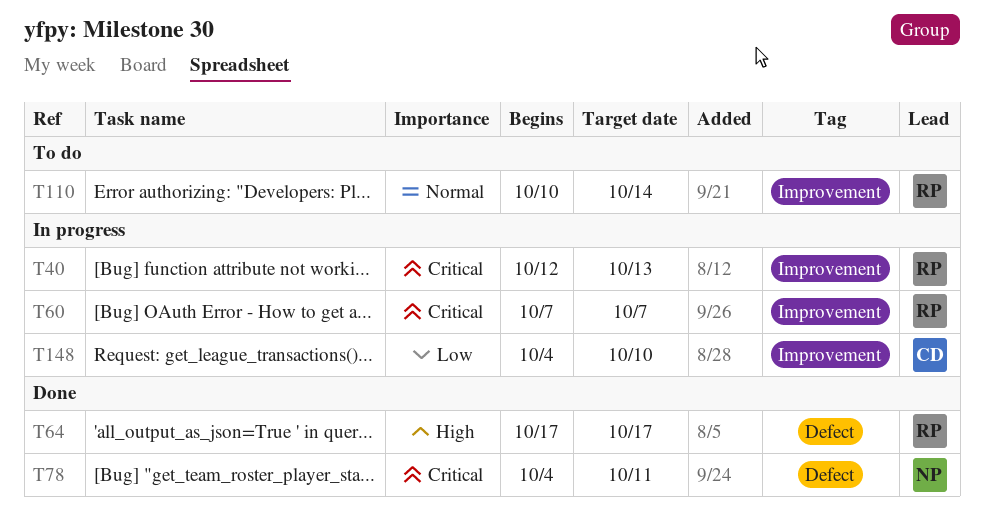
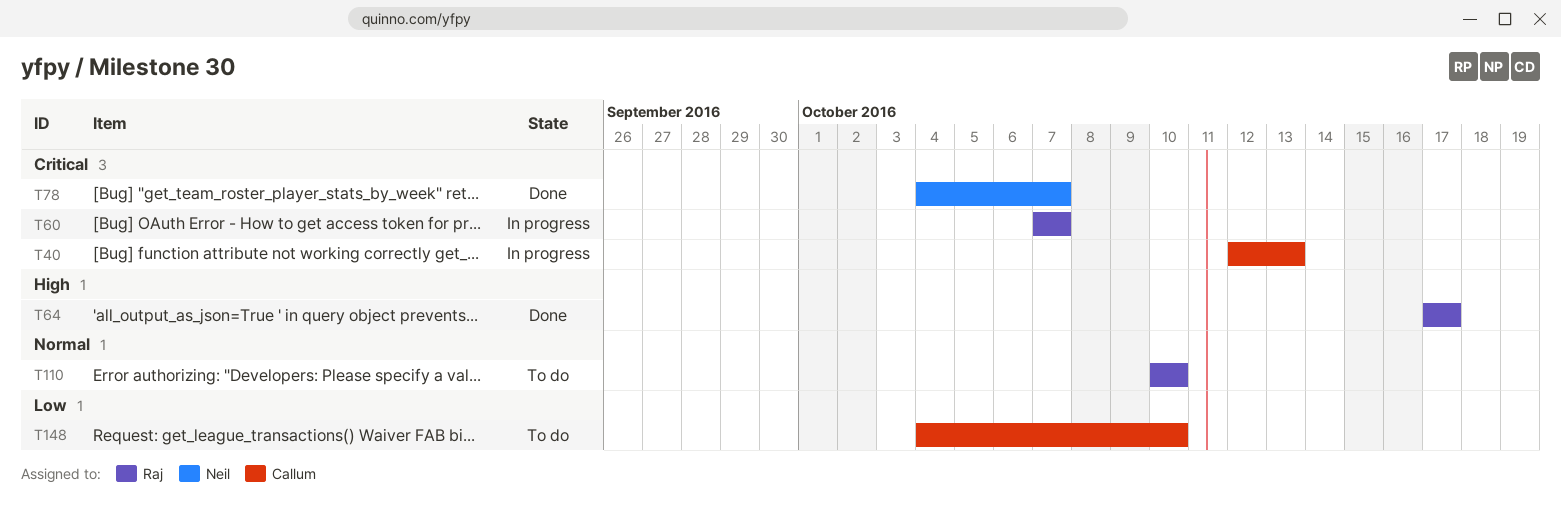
T40, owner: Raj -> Callum
T78, due: Oct 11 -> Oct 7
T110, due: Oct 14 -> Oct 10
T148, status: In progress -> To do

